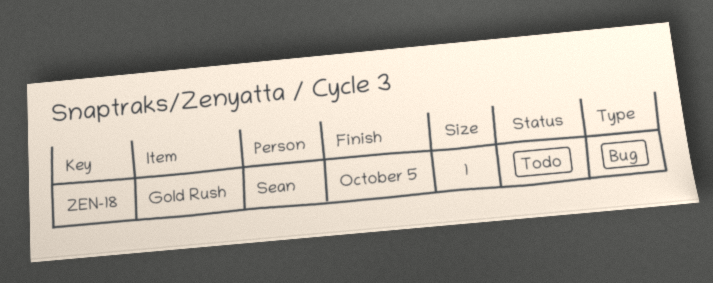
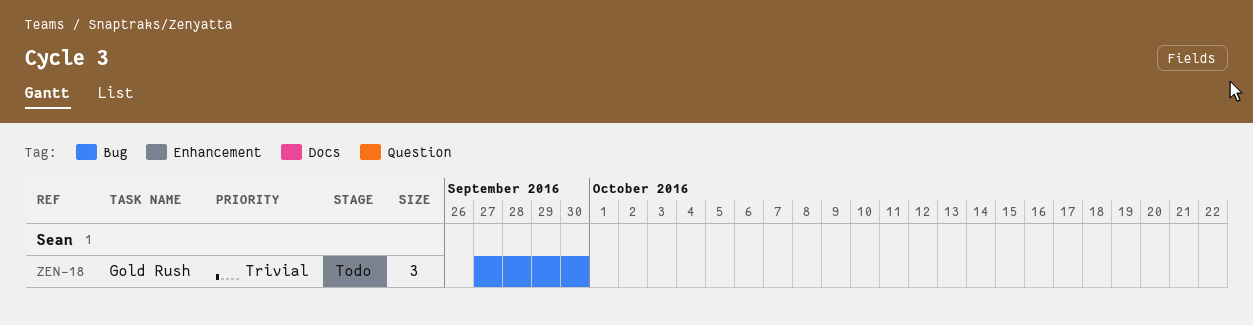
ZEN-18, estimate: 1 -> 3
ZEN-18, due: Oct 5 -> Sep 30

